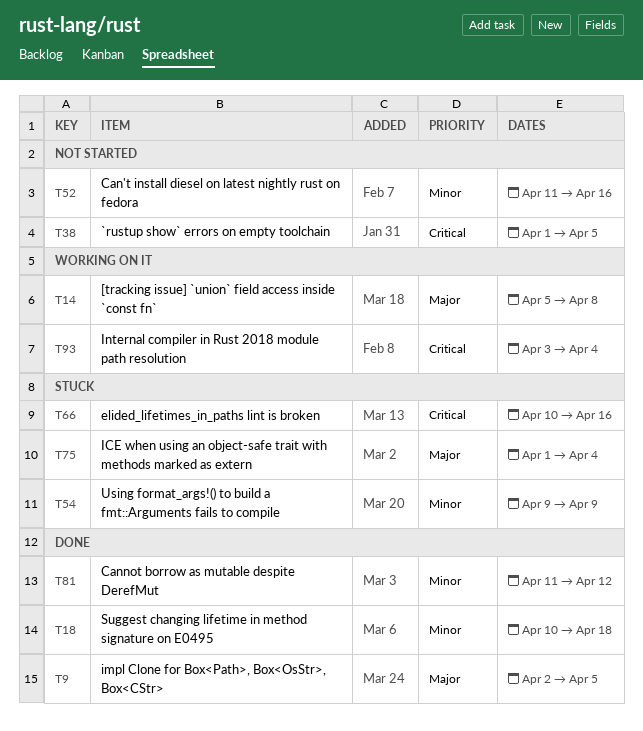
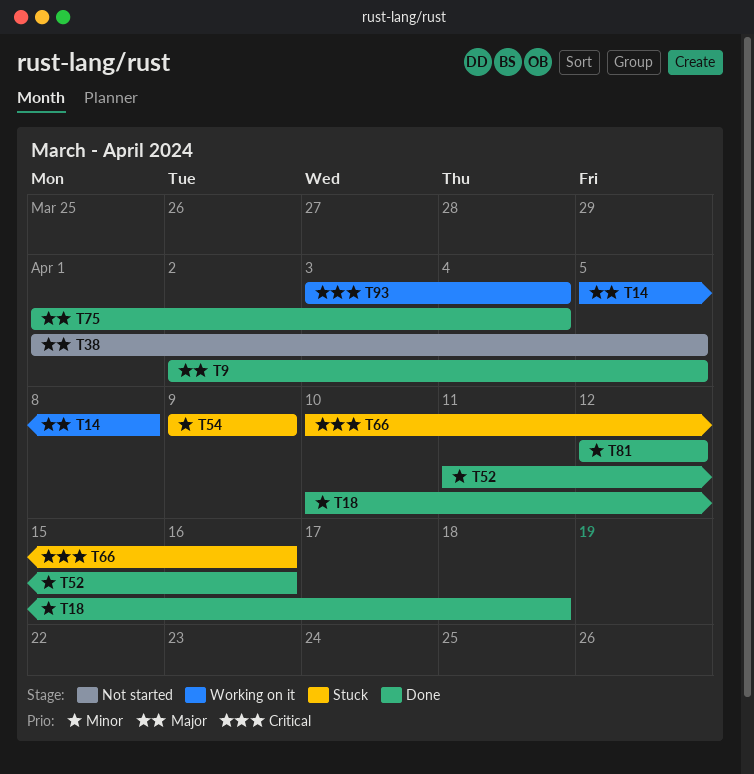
T38, priority: Critical -> Major
T52, status: Not started -> Done
T75, status: Stuck -> Done
T81, start: Apr 11 -> Apr 12

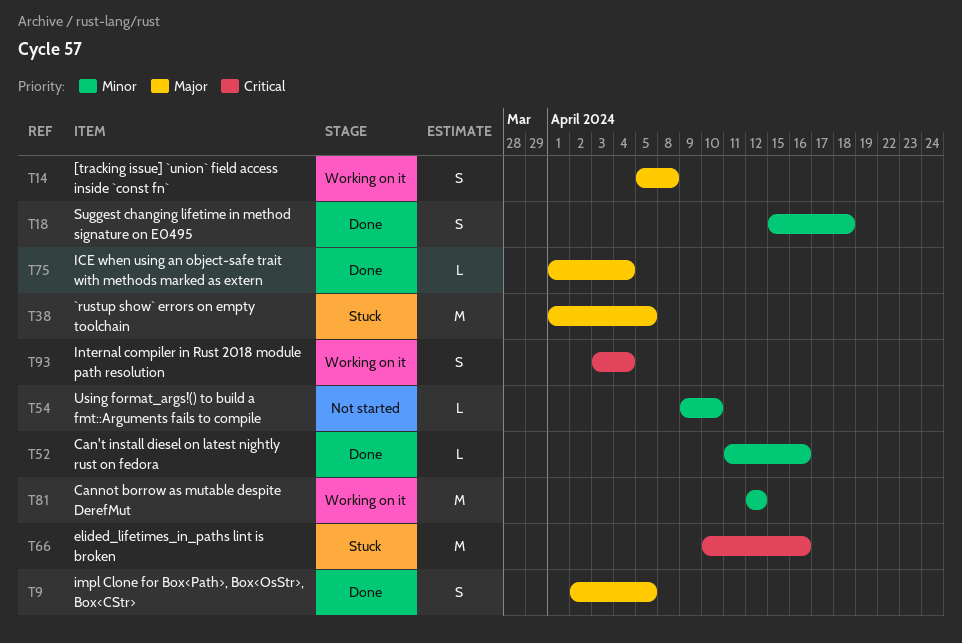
T18, start: Apr 10 -> Apr 15
T38, status: Not started -> Stuck
T54, status: Stuck -> Not started
T54, due: Apr 9 -> Apr 10
T81, status: Done -> Working on it

